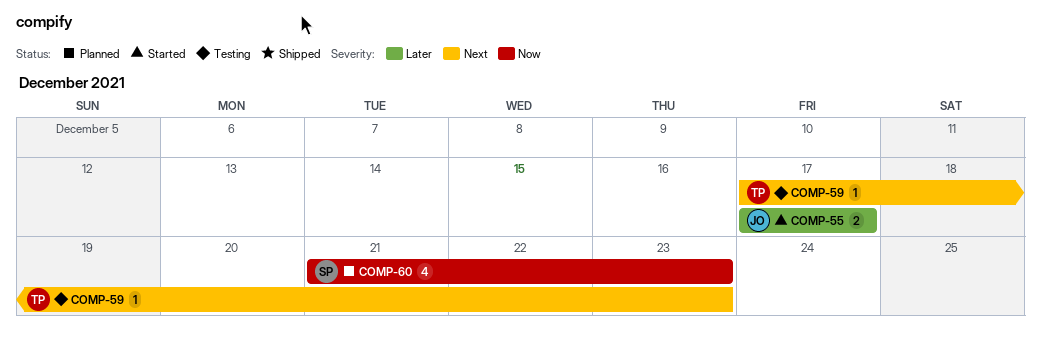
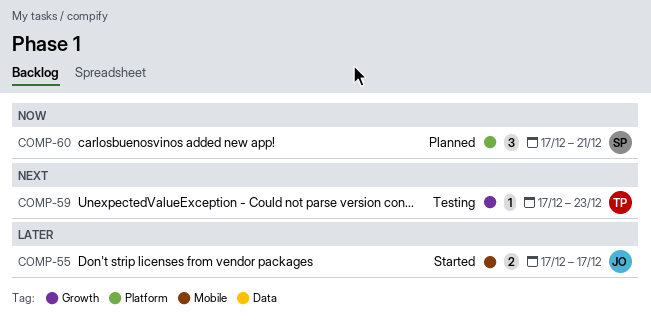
COMP-60, estimate: 4 -> 3
COMP-60, start: Dec 21 -> Dec 17
COMP-60, due: Dec 23 -> Dec 21

